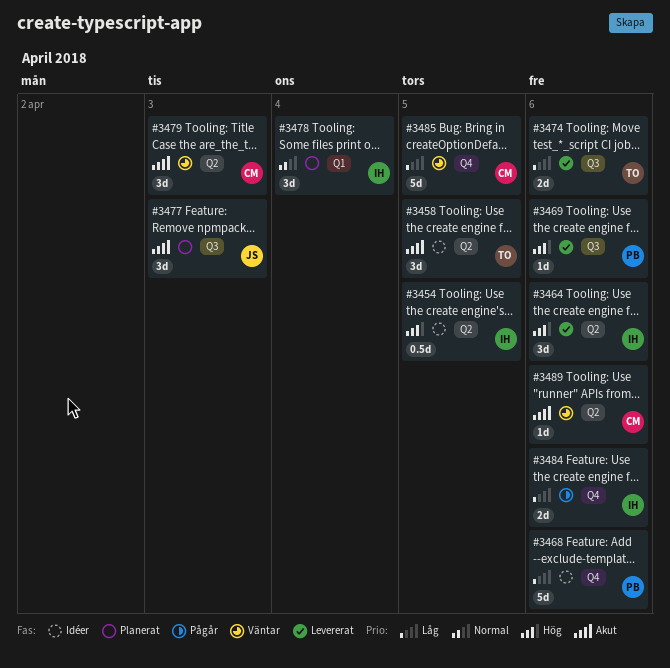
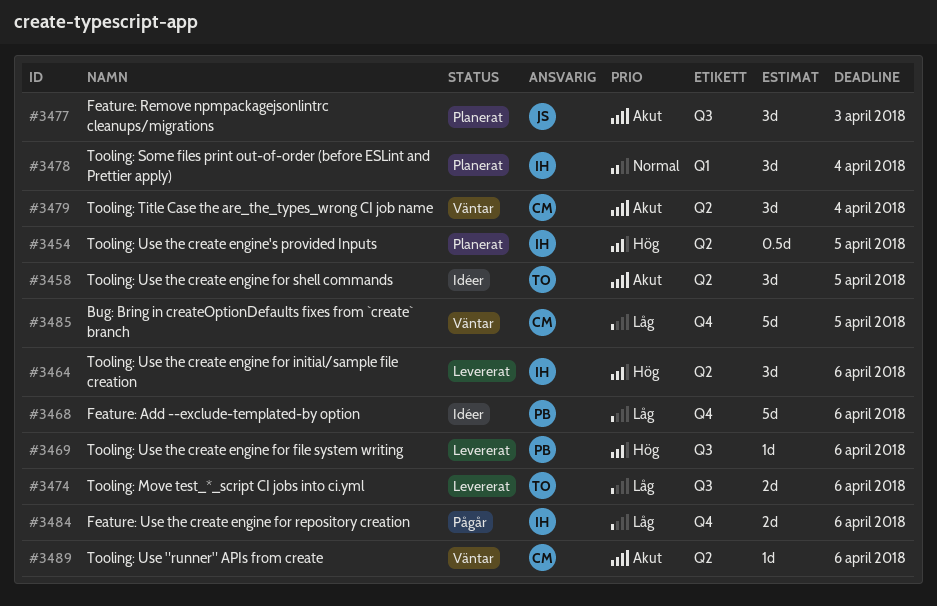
#3454, status: Idéer -> Planerat
#3479, due: Apr 3 -> Apr 4

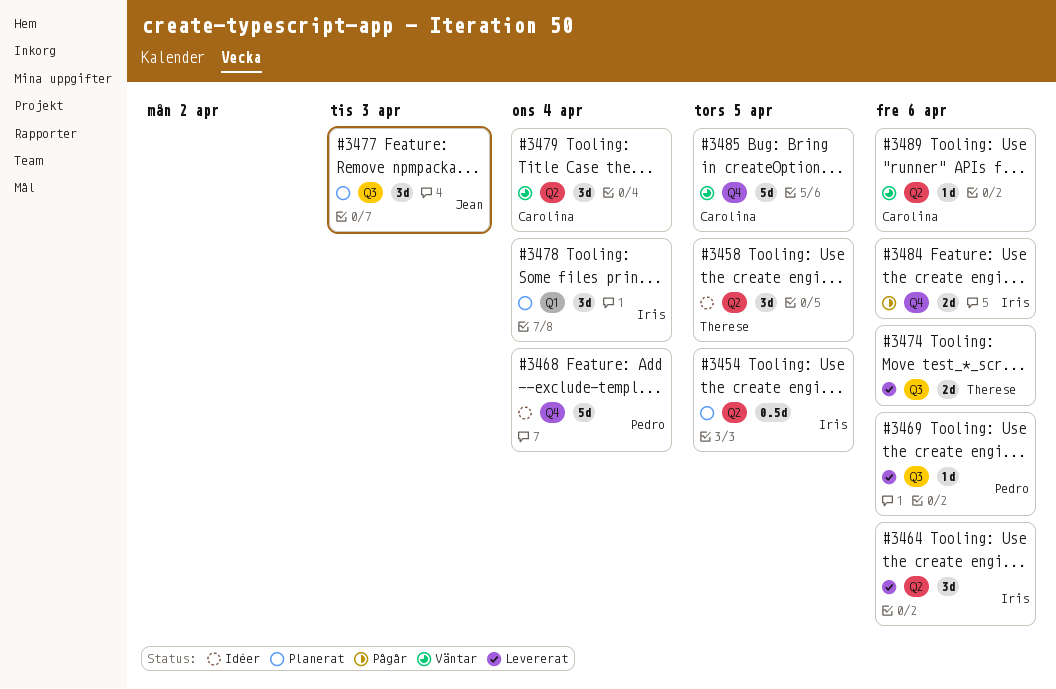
#3468, due: Apr 6 -> Apr 4

